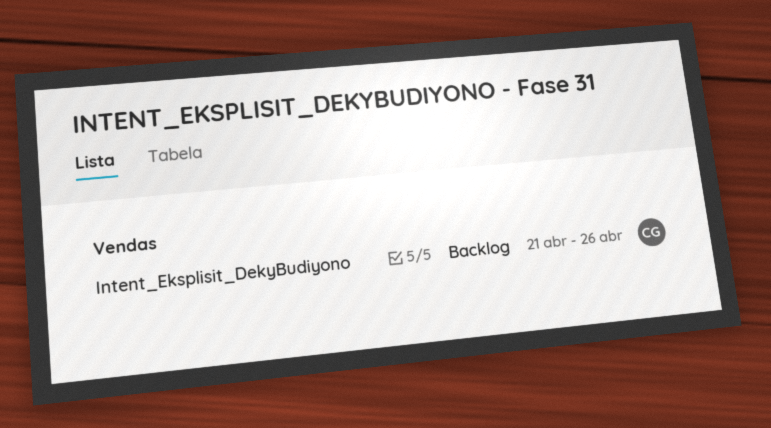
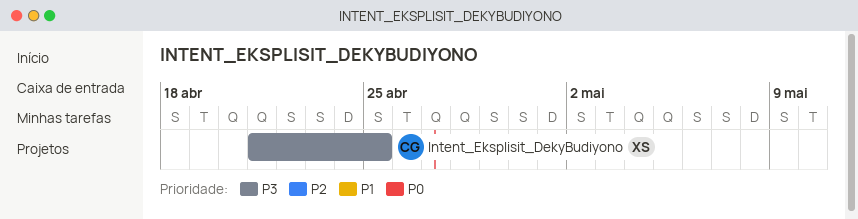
Intent_Eksplisit_DekyBudiyono, due: Apr 26 -> Apr 25

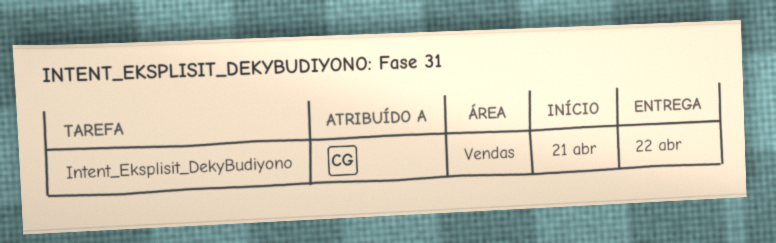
Intent_Eksplisit_DekyBudiyono, due: Apr 25 -> Apr 22

